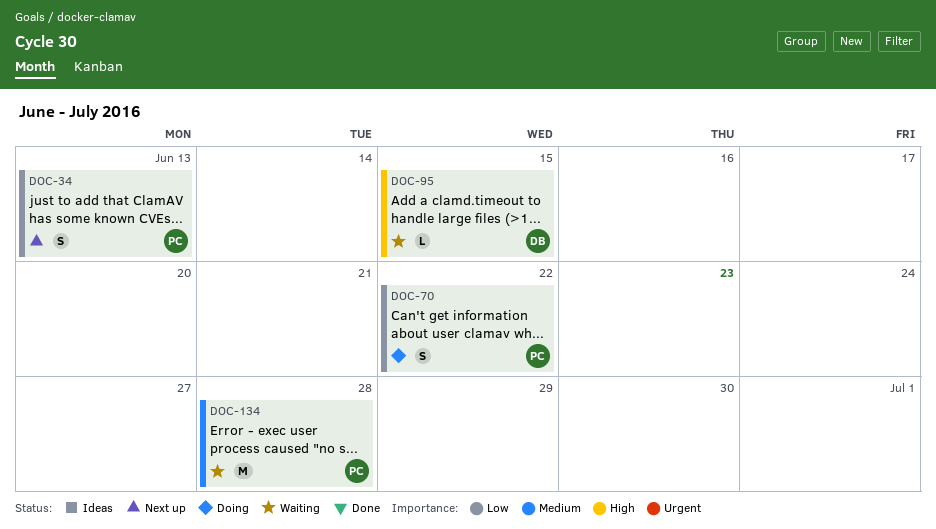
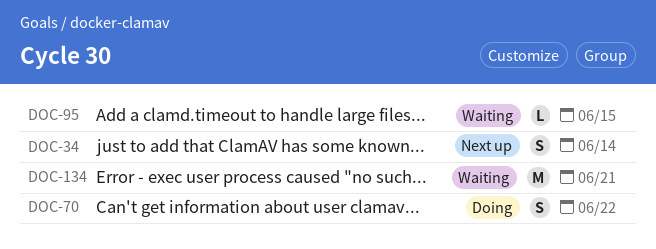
DOC-34, due: Jun 13 -> Jun 14
DOC-134, due: Jun 28 -> Jun 21

